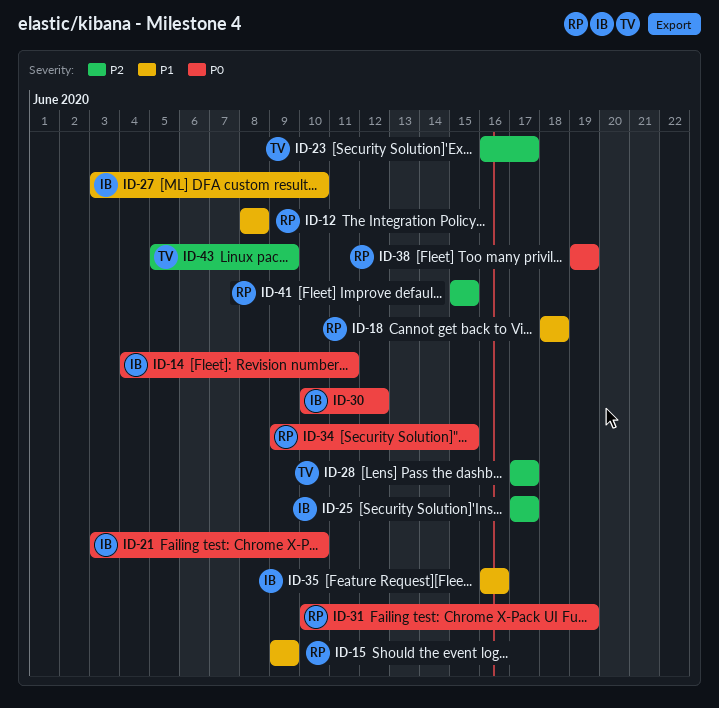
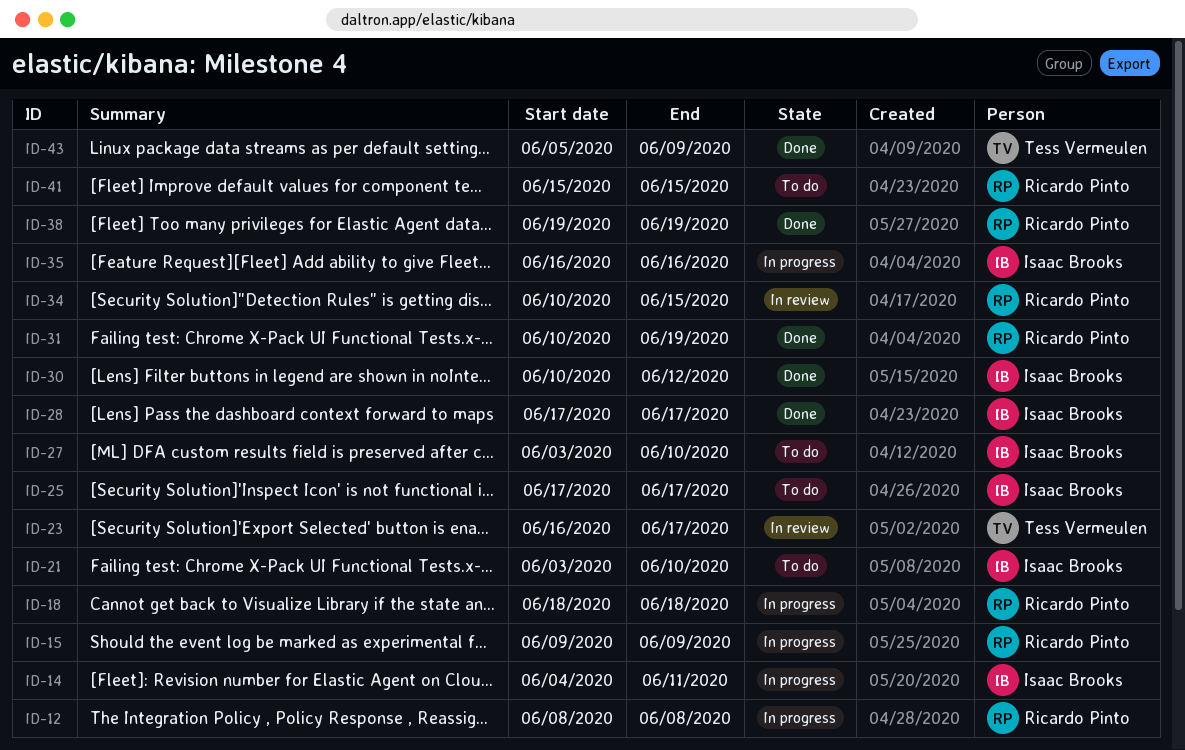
ID-28, owner: Tess Vermeulen -> Isaac Brooks
ID-34, start: Jun 9 -> Jun 10

